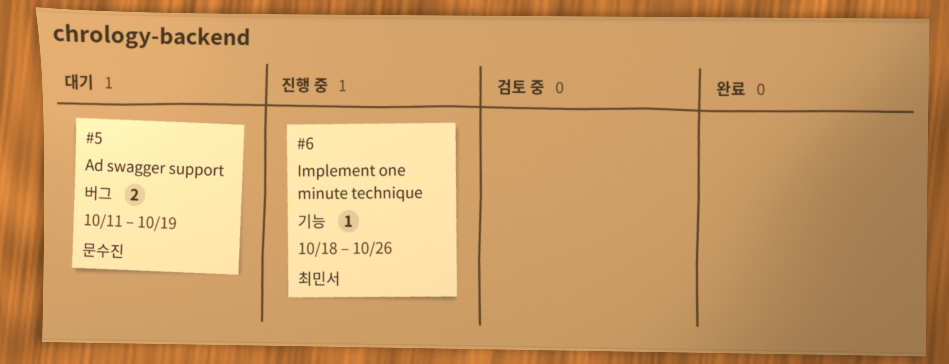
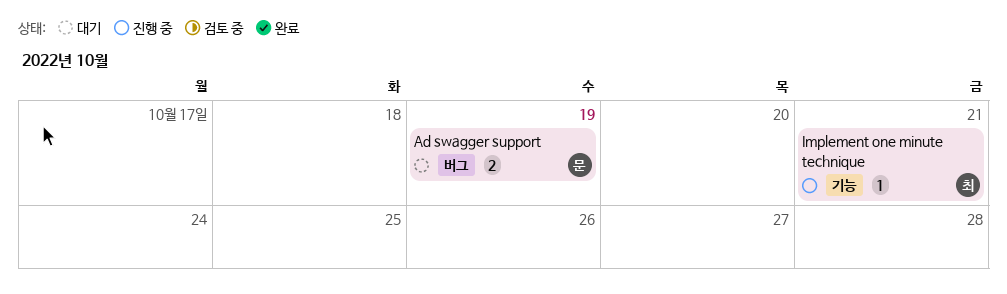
Implement one minute technique, due: Oct 26 -> Oct 21

